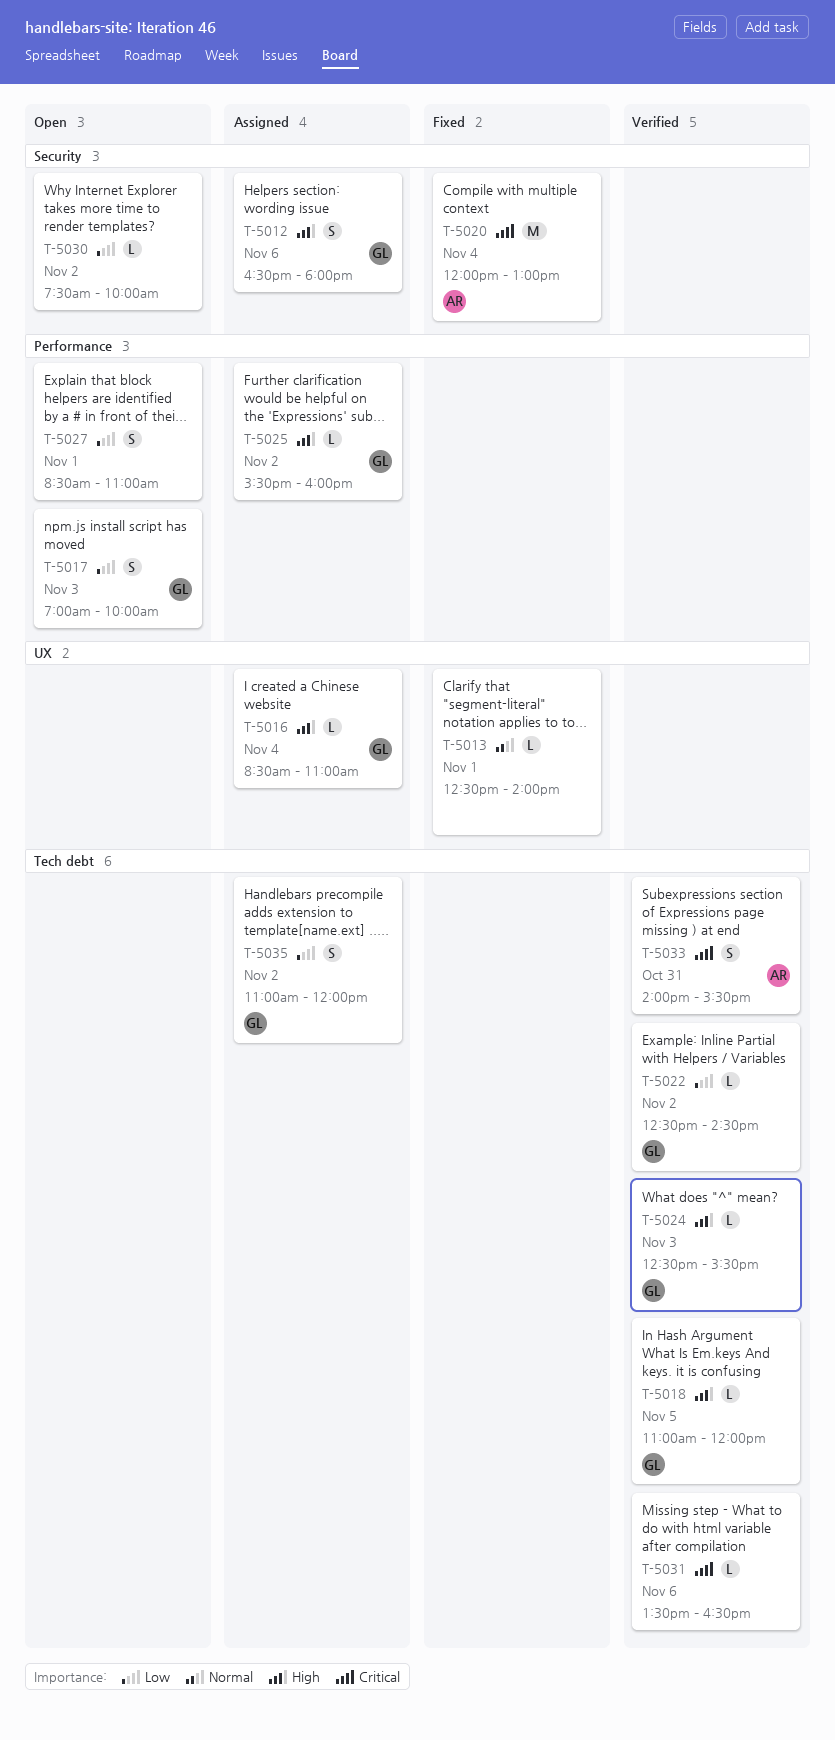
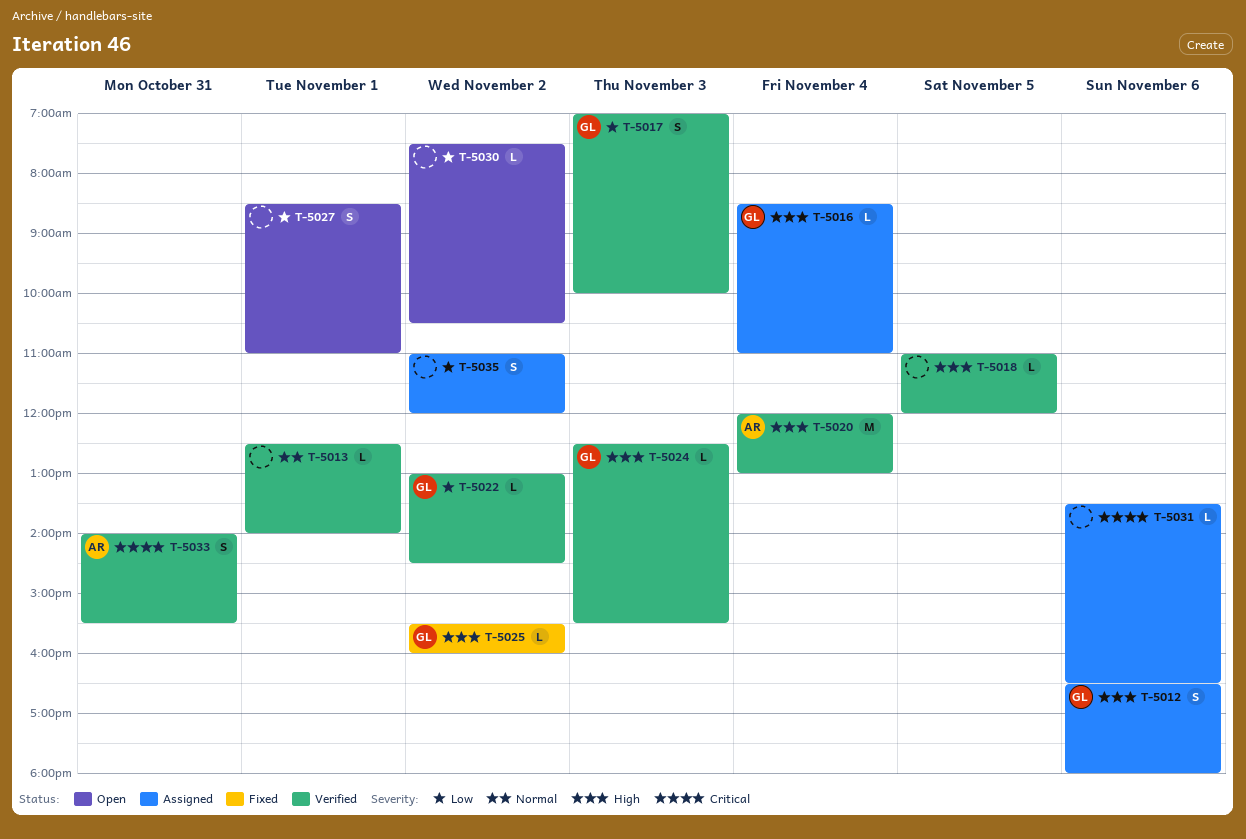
T-5013, status: Fixed -> Verified
T-5017, status: Open -> Verified
T-5018, owner: GL -> none
T-5020, status: Fixed -> Verified
T-5020, priority: Critical -> High
T-5022, begins: 12:30 -> 13:00
T-5025, status: Assigned -> Fixed
T-5030, ends: 10:00 -> 10:30
T-5031, status: Verified -> Assigned
T-5035, owner: GL -> none

